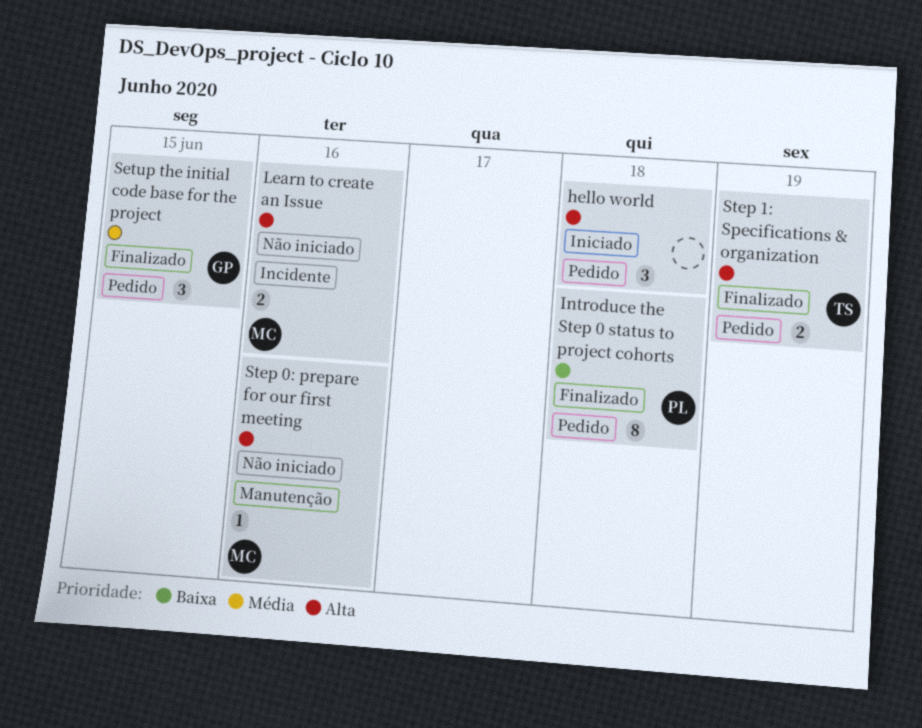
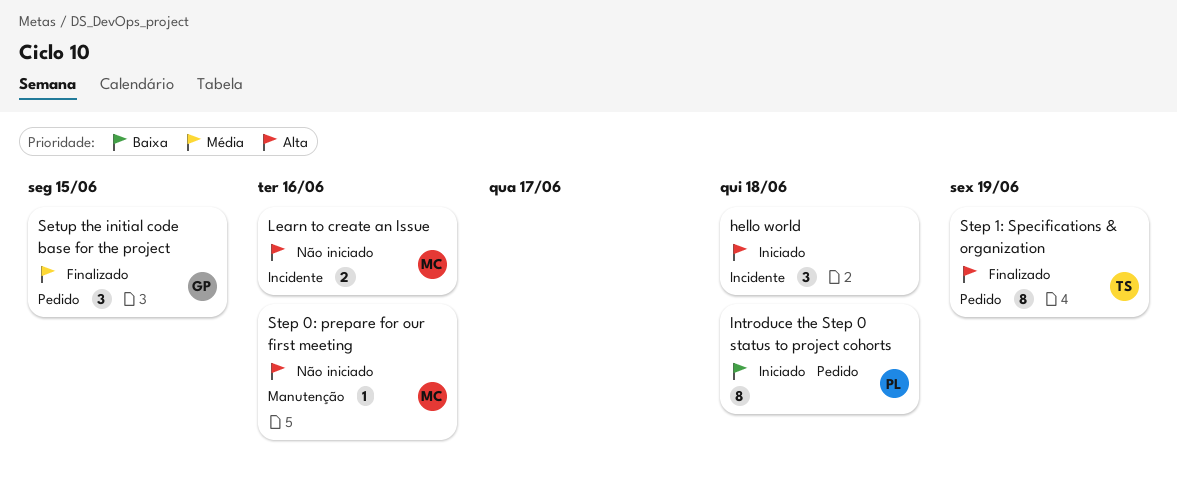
hello world, label: Pedido -> Incidente
Introduce the Step 0 status to project cohorts, status: Finalizado -> Iniciado
Step 1: Specifications & organization, estimate: 2 -> 8

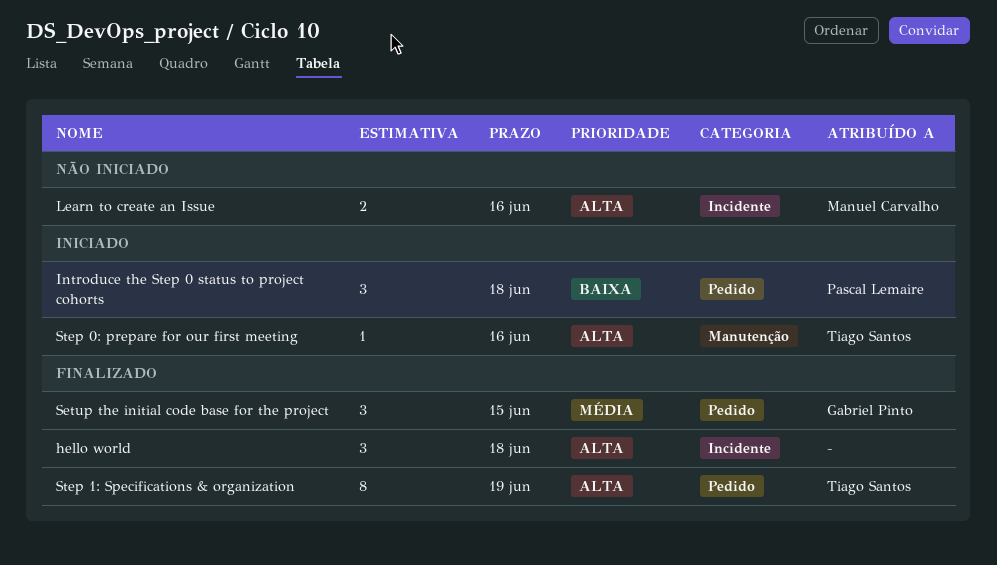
hello world, status: Iniciado -> Finalizado
Introduce the Step 0 status to project cohorts, estimate: 8 -> 3
Step 0: prepare for our first meeting, status: Não iniciado -> Iniciado
Step 0: prepare for our first meeting, owner: Manuel Carvalho -> Tiago Santos

